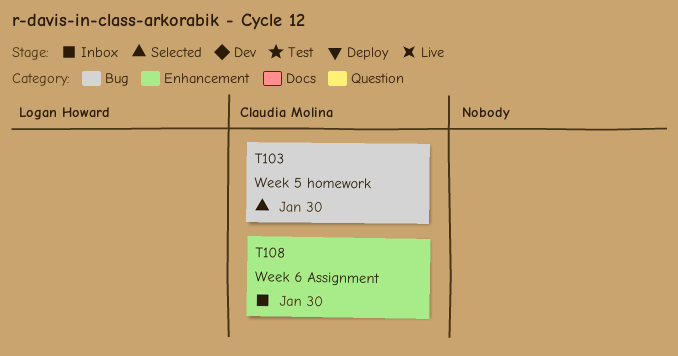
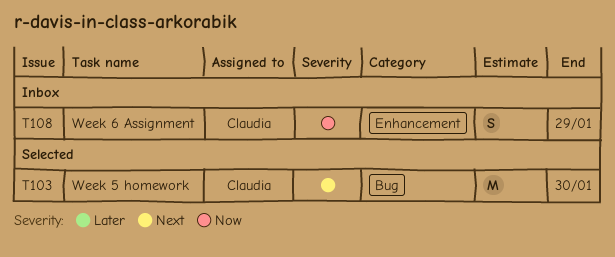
T108, due: Jan 30 -> Jan 29

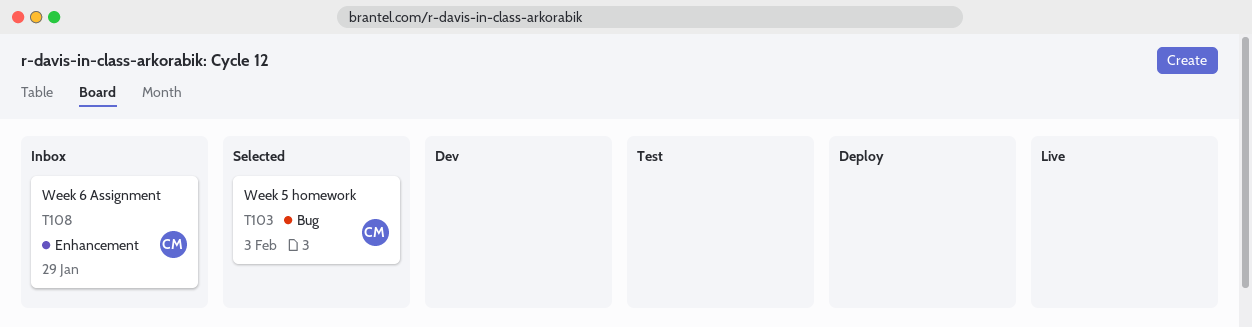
T103, due: Jan 30 -> Feb 3

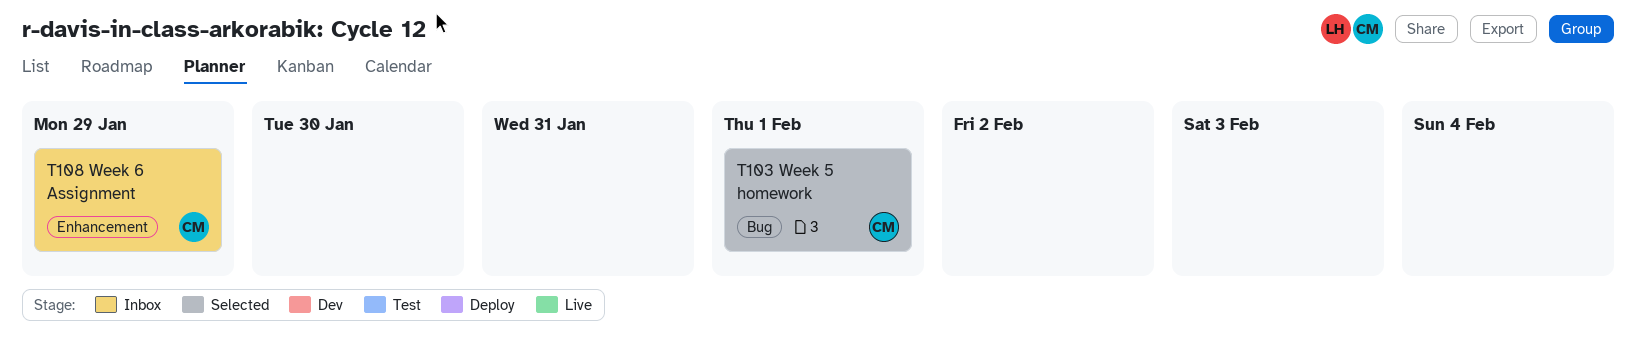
T103, due: Feb 3 -> Feb 1

